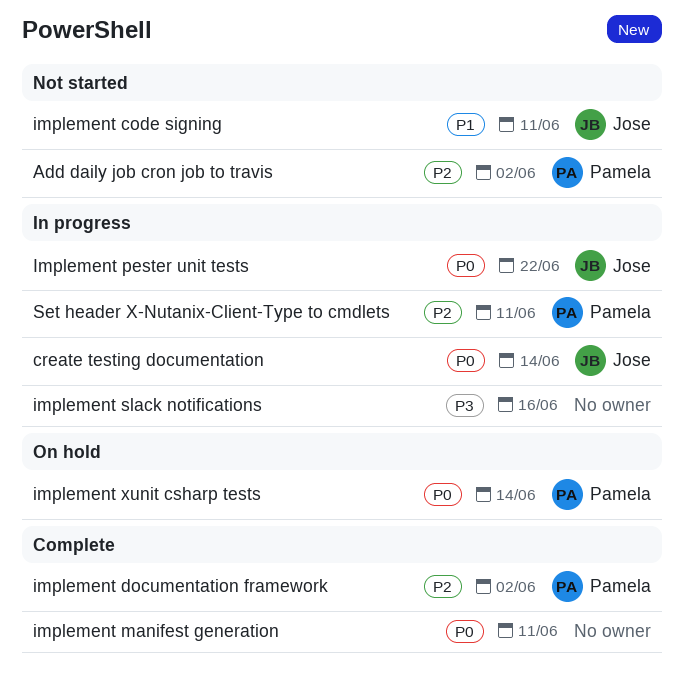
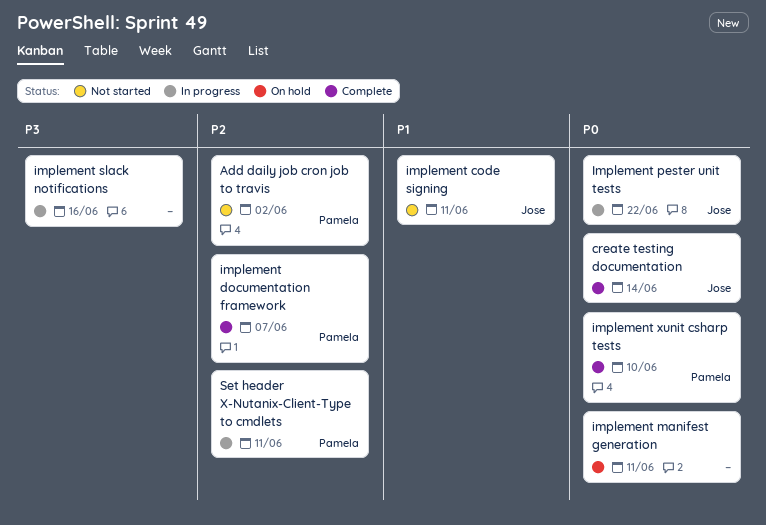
create testing documentation, status: In progress -> Complete
implement documentation framework, due: Jun 2 -> Jun 7
implement manifest generation, status: Complete -> On hold
implement xunit csharp tests, status: On hold -> Complete
implement xunit csharp tests, due: Jun 14 -> Jun 10

